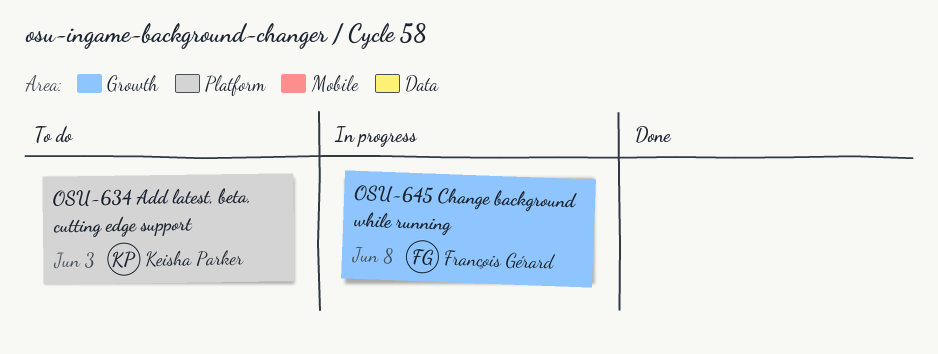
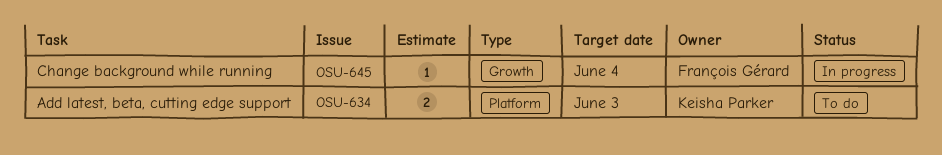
OSU-645, due: Jun 8 -> Jun 4

